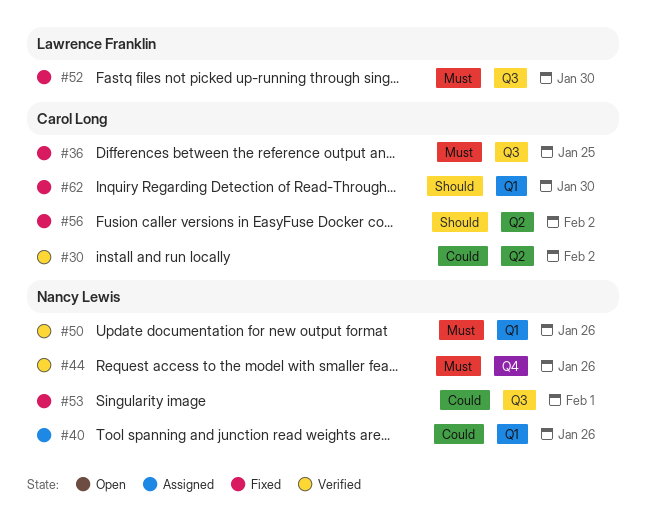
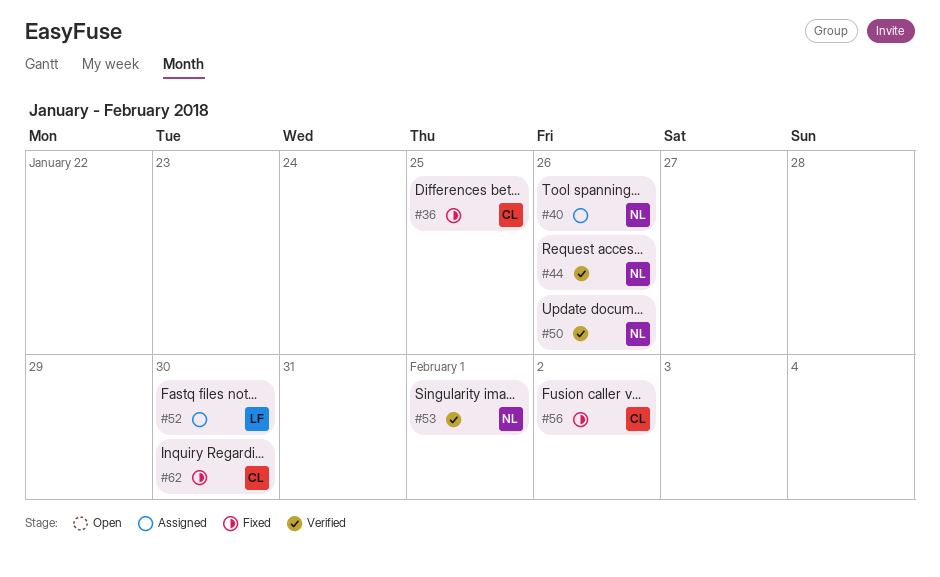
#30: present -> none
#52, status: Fixed -> Assigned
#53, status: Fixed -> Verified

